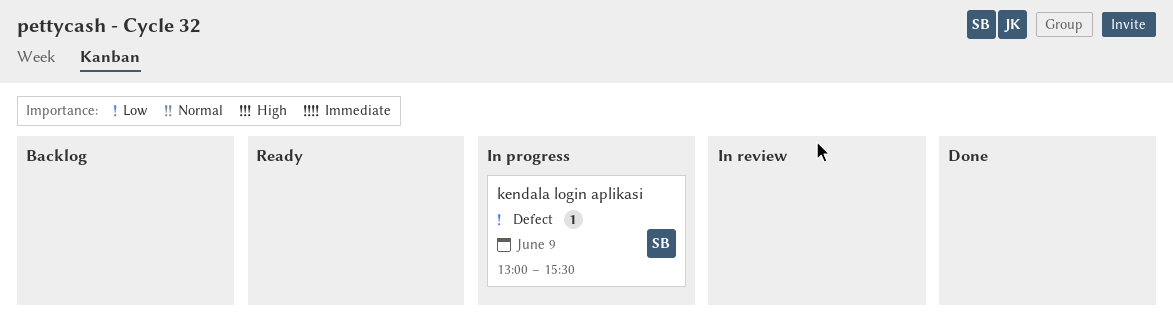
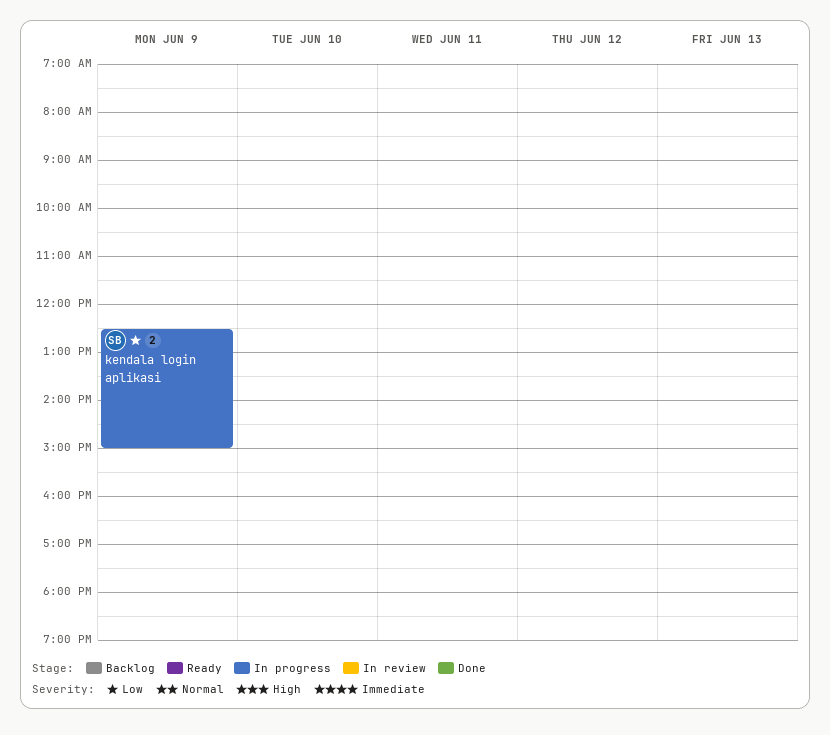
kendala login aplikasi, estimate: 1 -> 2
kendala login aplikasi, begins: 13:00 -> 12:30
kendala login aplikasi, ends: 15:30 -> 15:00

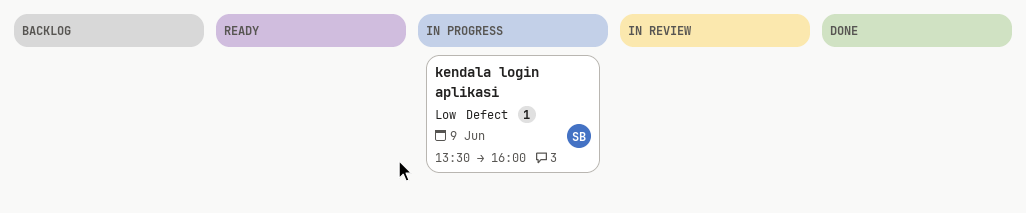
kendala login aplikasi, estimate: 2 -> 1
kendala login aplikasi, begins: 12:30 -> 13:30
kendala login aplikasi, ends: 15:00 -> 16:00

